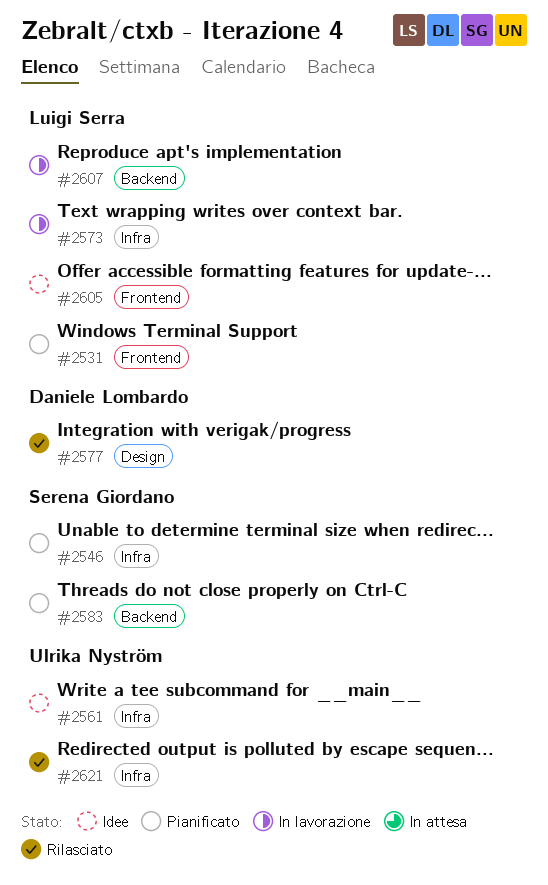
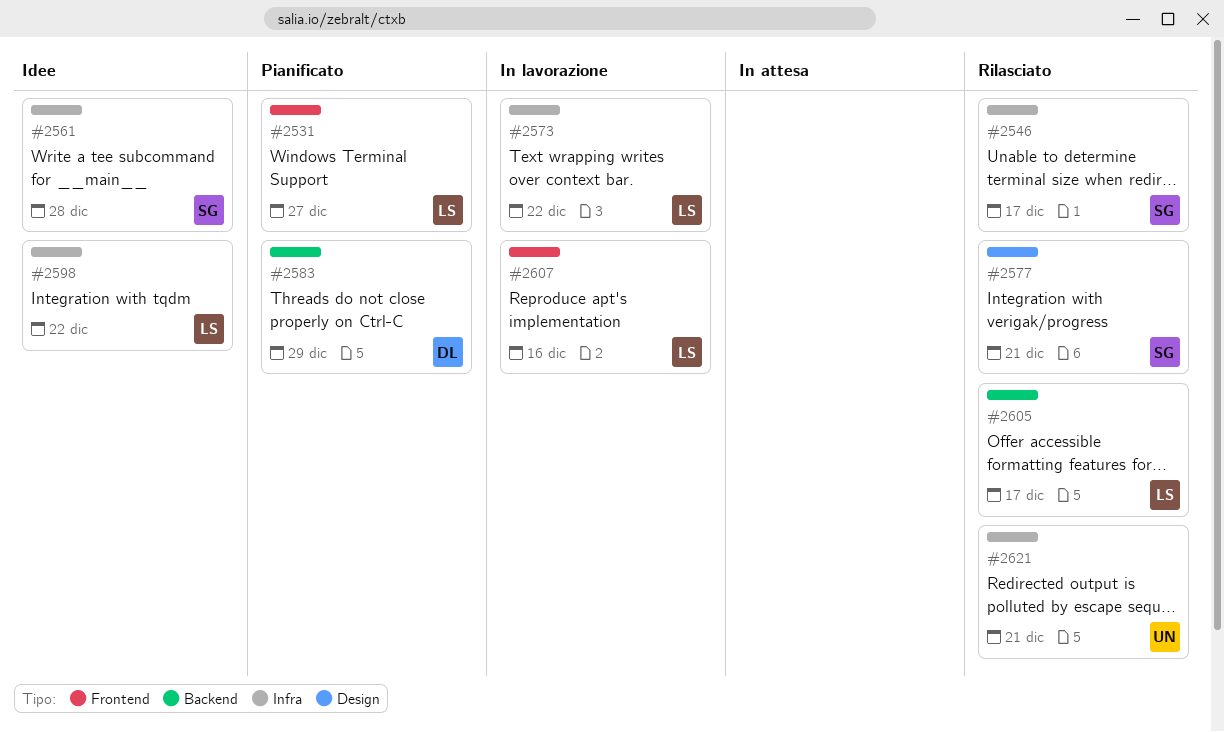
#2546, status: Pianificato -> Rilasciato
#2561, owner: Ulrika Nyström -> Serena Giordano
#2577, owner: Daniele Lombardo -> Serena Giordano
#2583, owner: Serena Giordano -> Daniele Lombardo
#2598: none -> present
#2605, status: Idee -> Rilasciato
#2605, label: Frontend -> Backend
#2607, label: Backend -> Frontend

